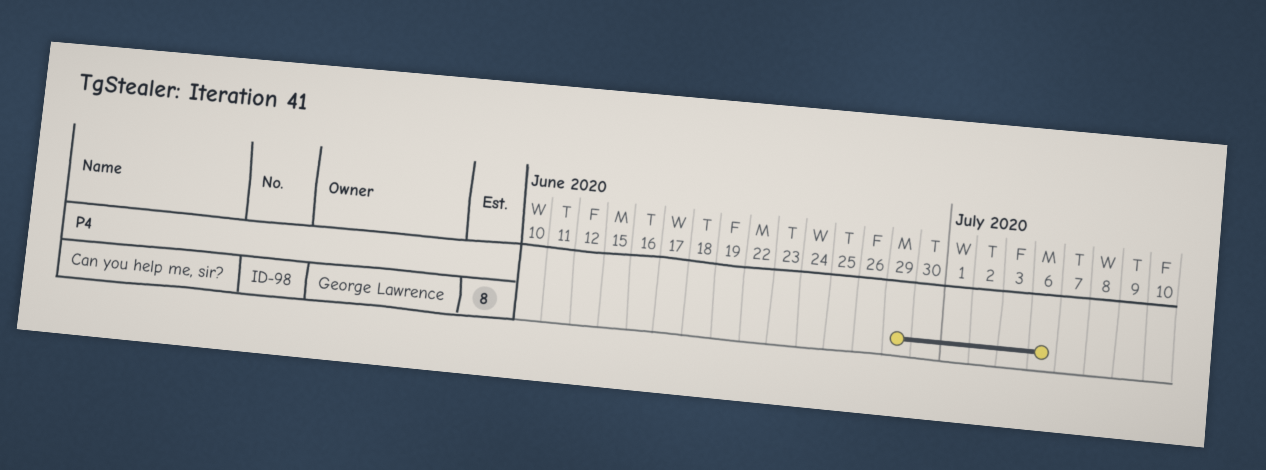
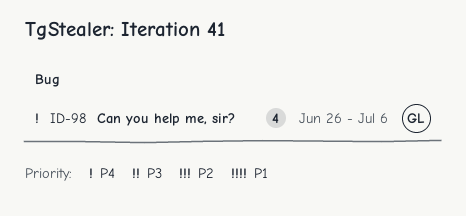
ID-98, estimate: 8 -> 4
ID-98, start: Jun 29 -> Jun 26

